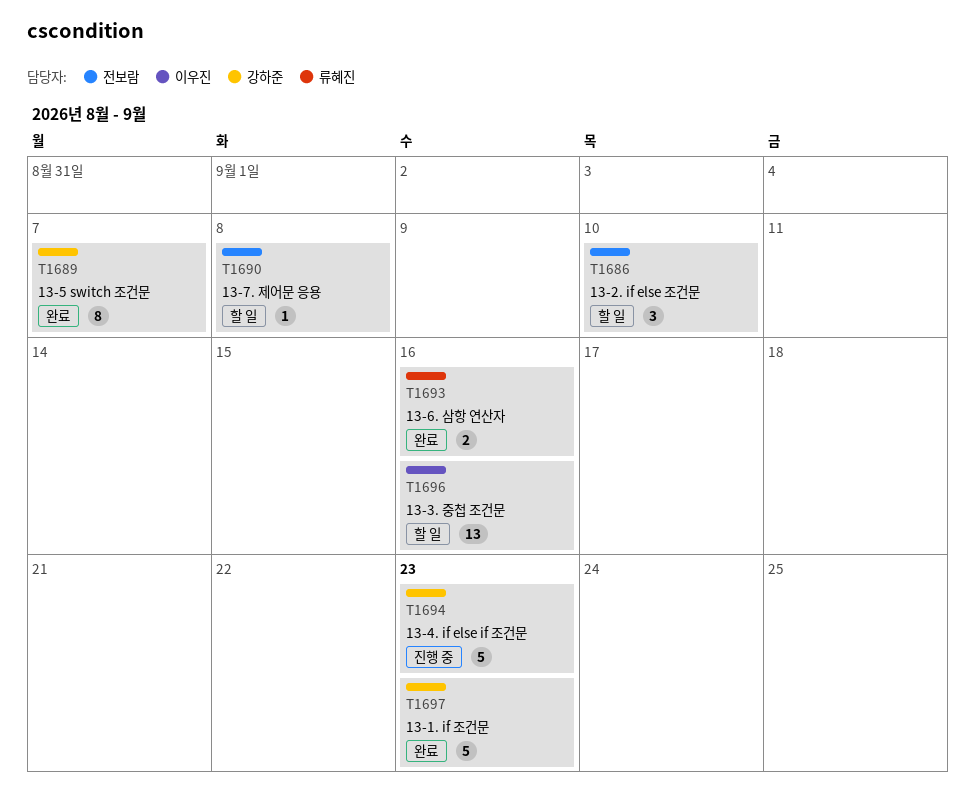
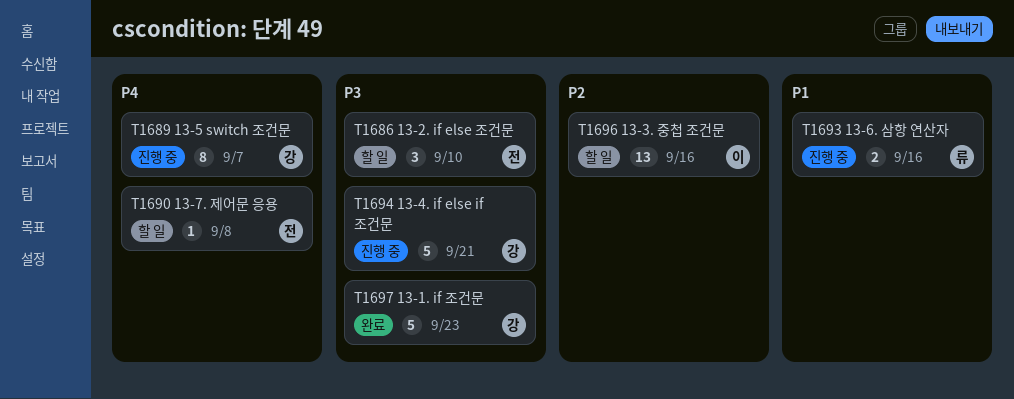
T1689, status: 완료 -> 진행 중
T1693, status: 완료 -> 진행 중
T1694, due: Sep 23 -> Sep 21

